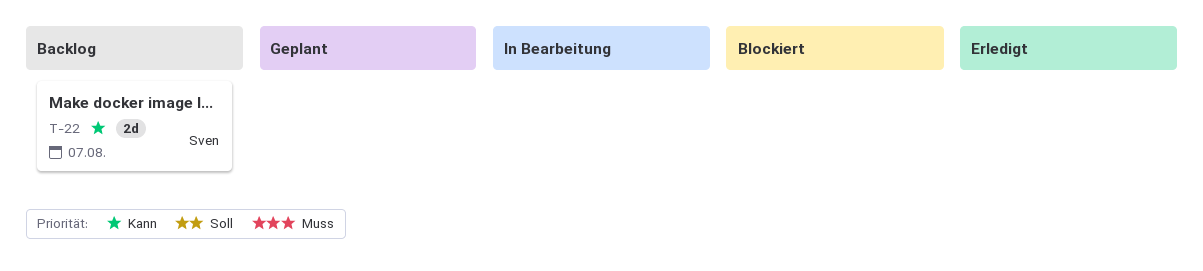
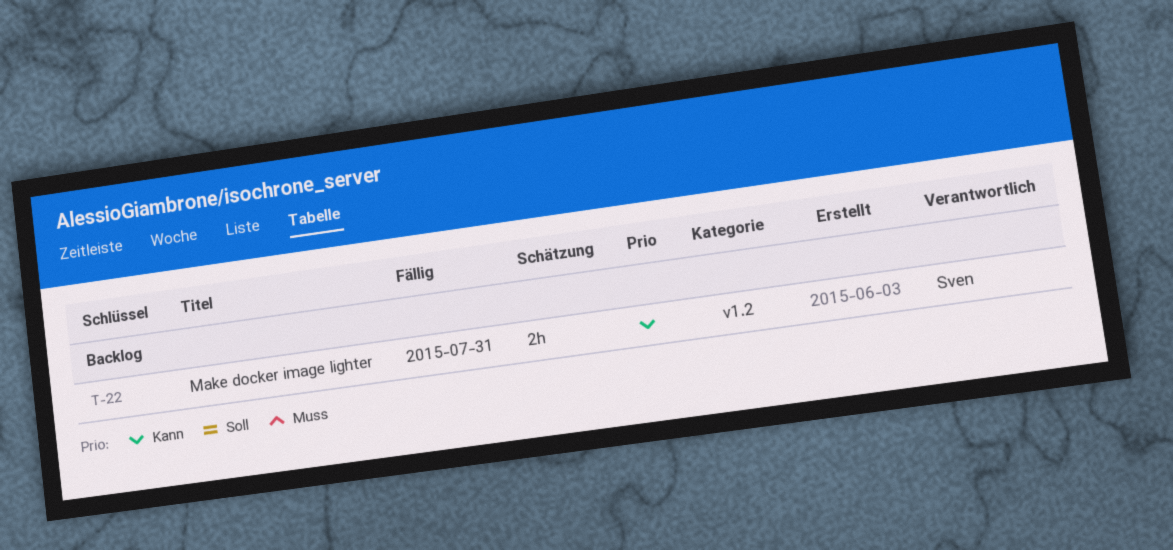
T-22, estimate: 2d -> 2h
T-22, due: Aug 7 -> Jul 31

